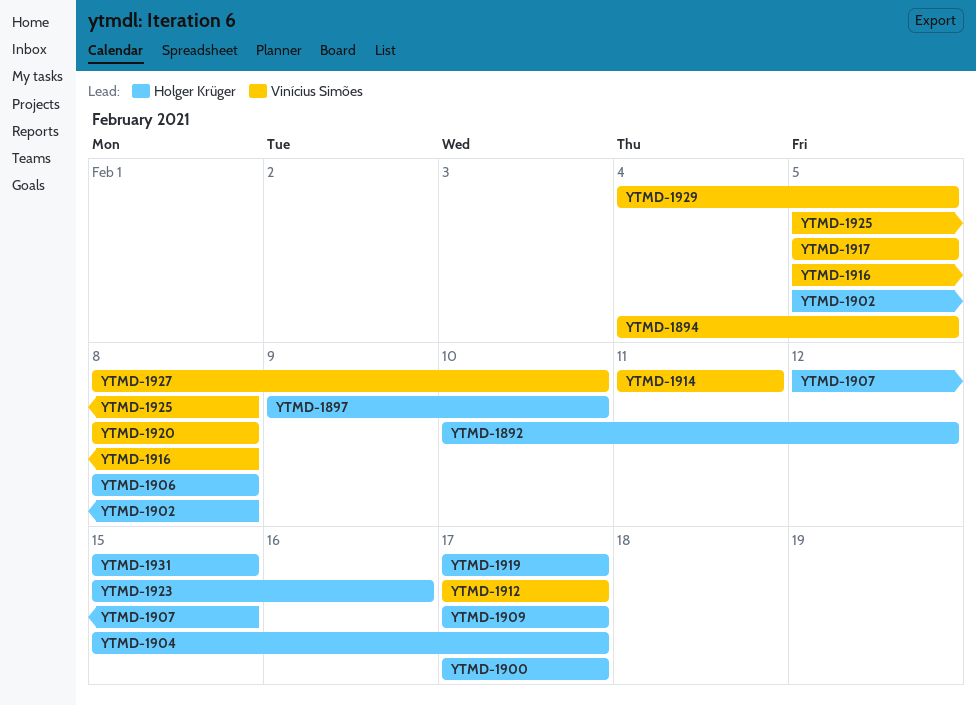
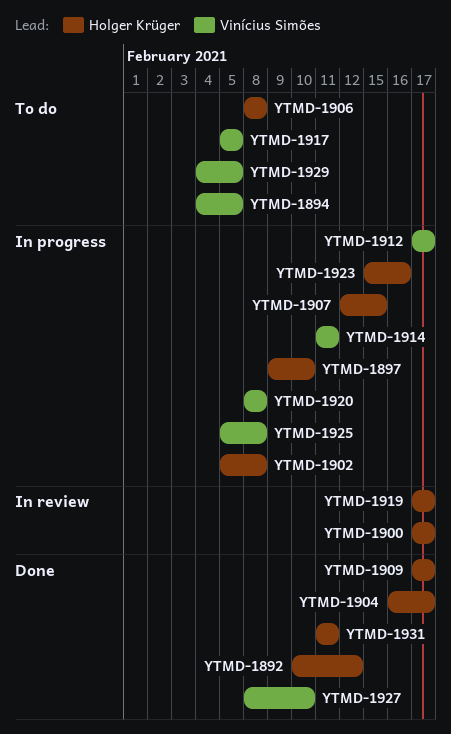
YTMD-1904, start: Feb 15 -> Feb 16
YTMD-1916: present -> none
YTMD-1931, start: Feb 15 -> Feb 11
YTMD-1931, due: Feb 15 -> Feb 11

